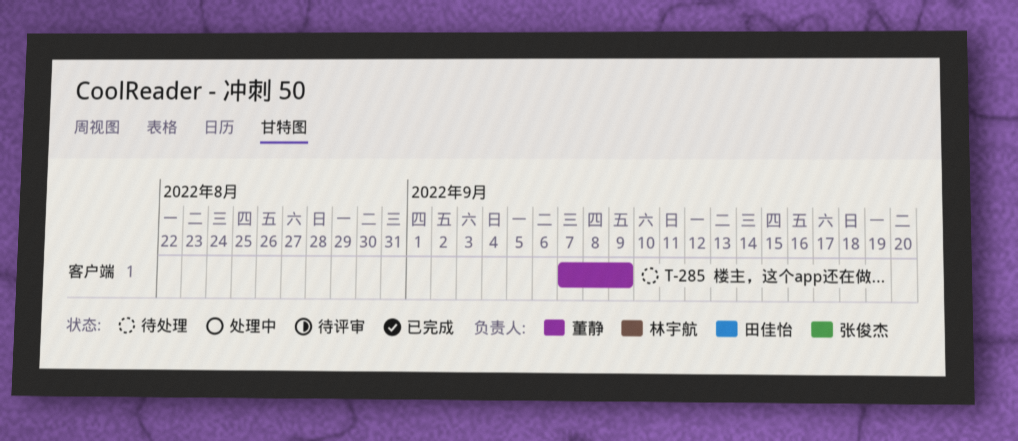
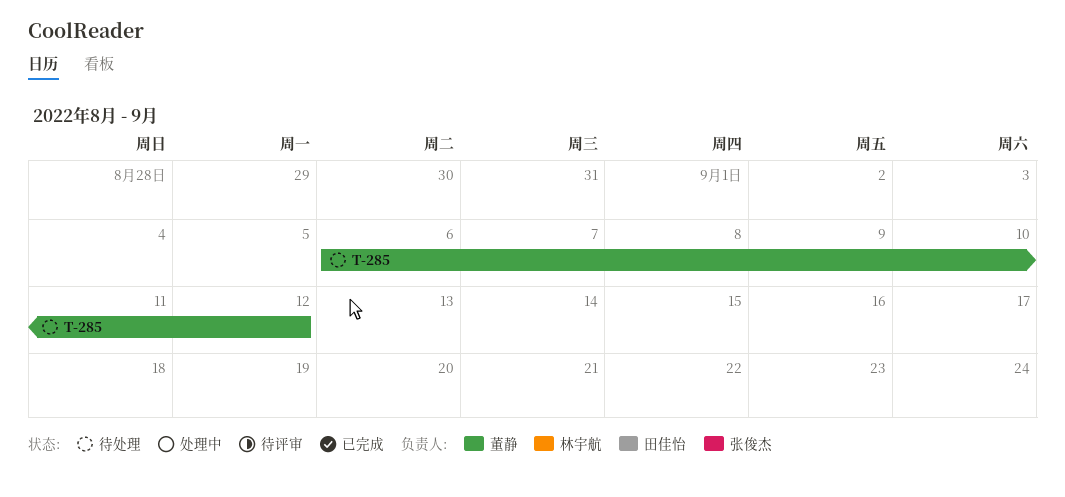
T-285, start: Sep 7 -> Sep 6
T-285, due: Sep 9 -> Sep 12

